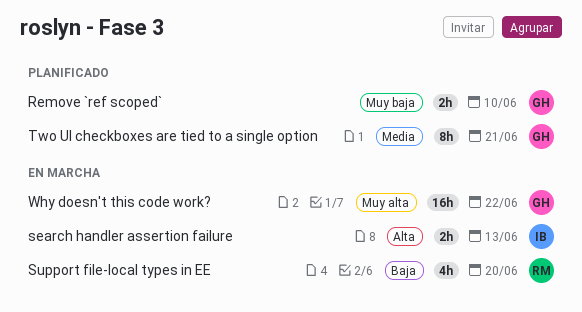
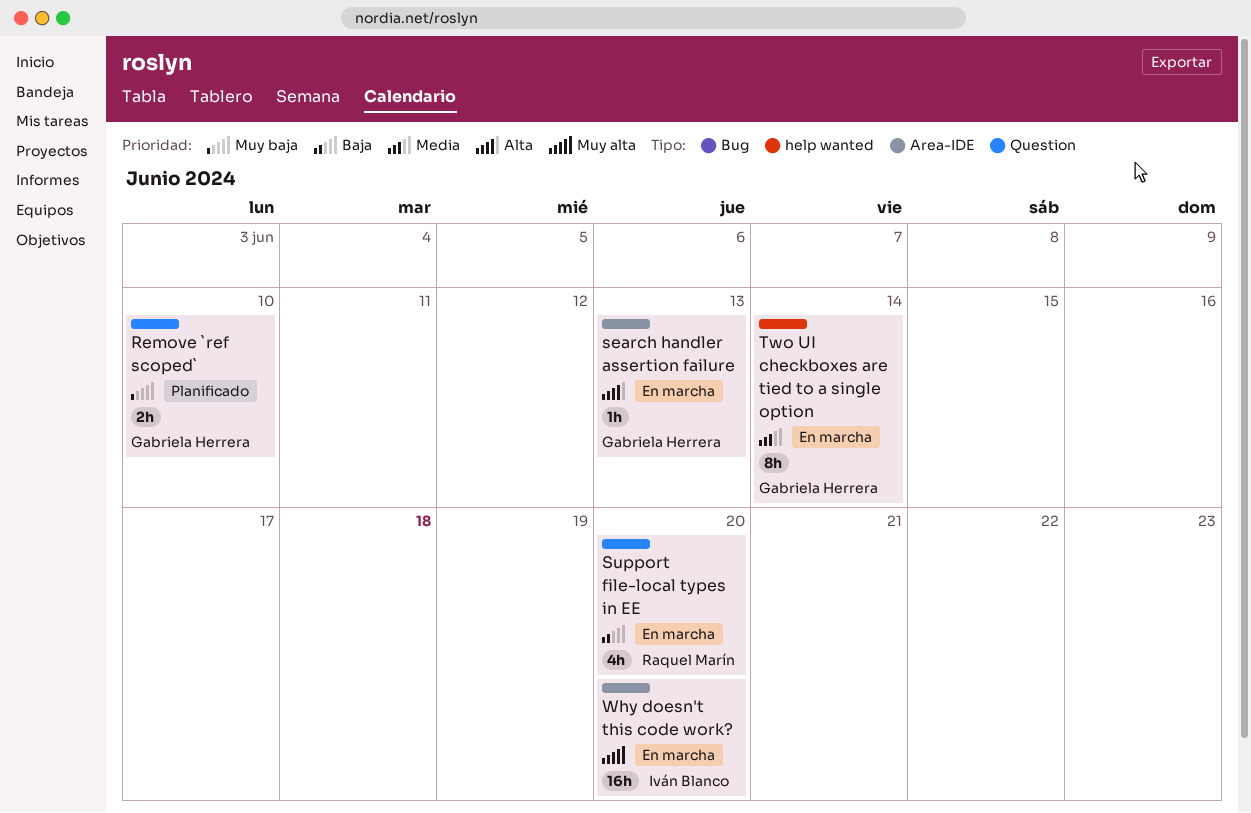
search handler assertion failure, owner: Iván Blanco -> Gabriela Herrera
search handler assertion failure, estimate: 2h -> 1h
Two UI checkboxes are tied to a single option, status: Planificado -> En marcha
Two UI checkboxes are tied to a single option, due: Jun 21 -> Jun 14
Why doesn't this code work?, owner: Gabriela Herrera -> Iván Blanco
Why doesn't this code work?, due: Jun 22 -> Jun 20

